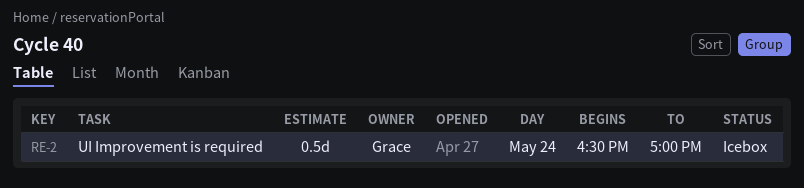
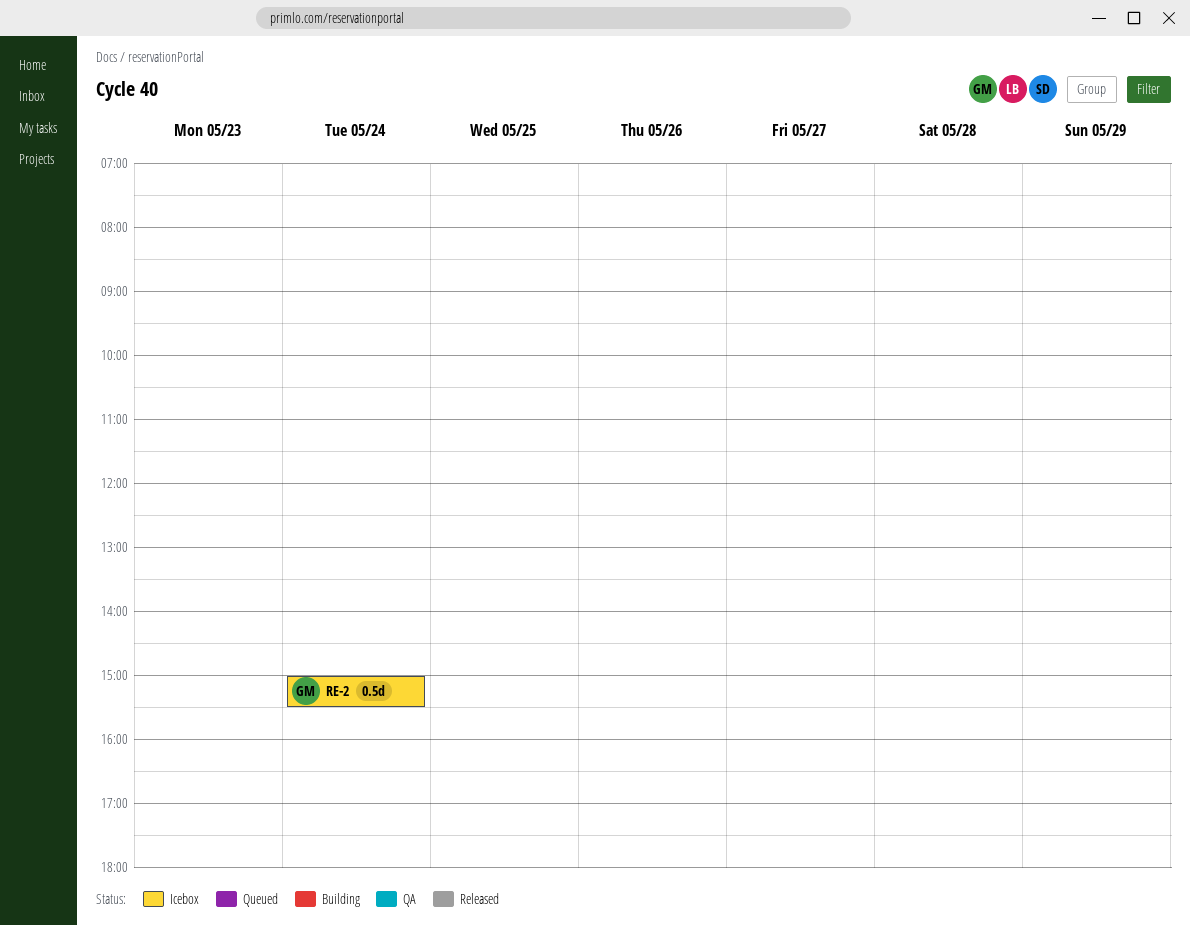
RE-2, begins: 16:30 -> 15:00
RE-2, ends: 17:00 -> 15:30

